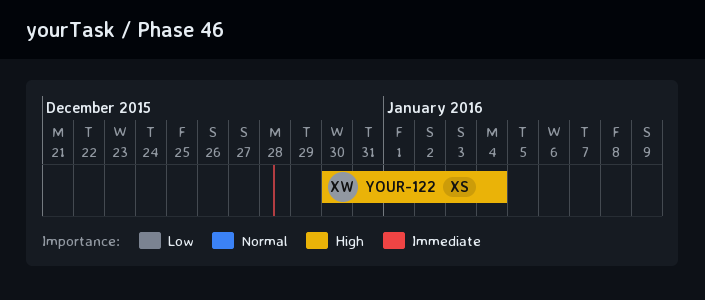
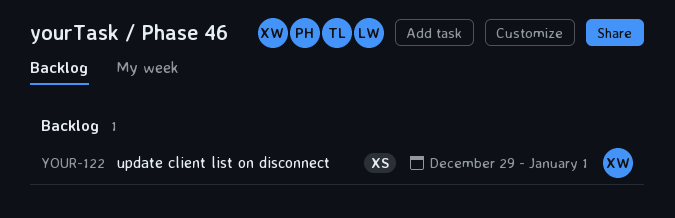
YOUR-122, start: Dec 30 -> Dec 29
YOUR-122, due: Jan 4 -> Jan 1

